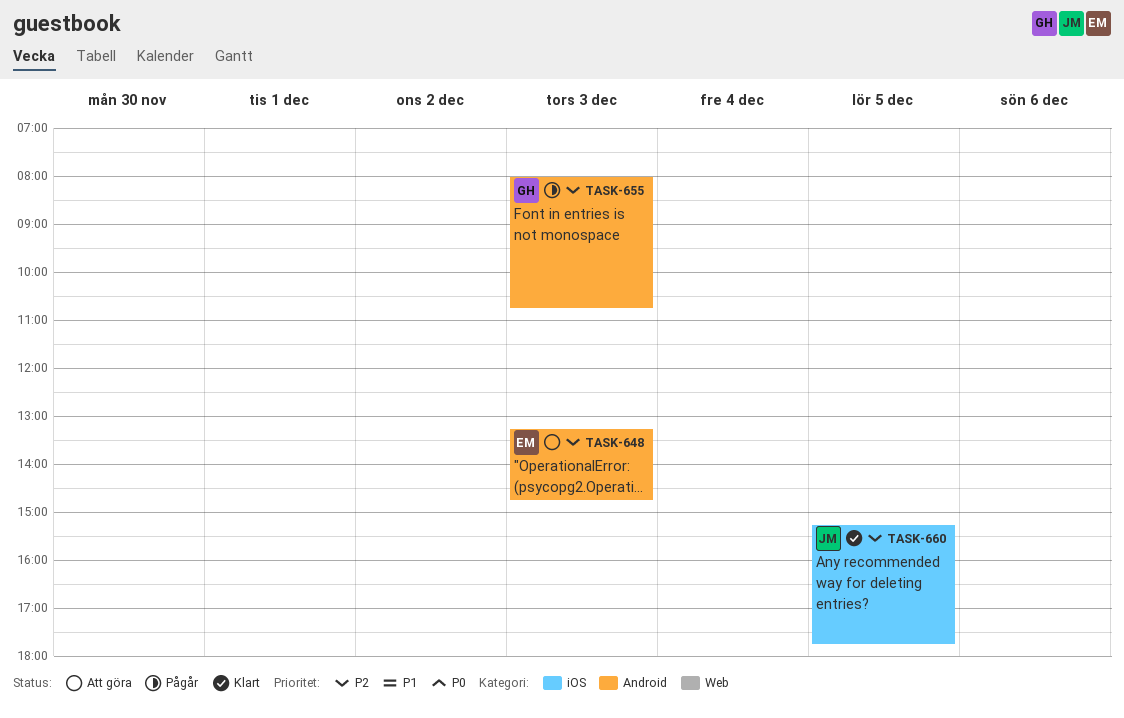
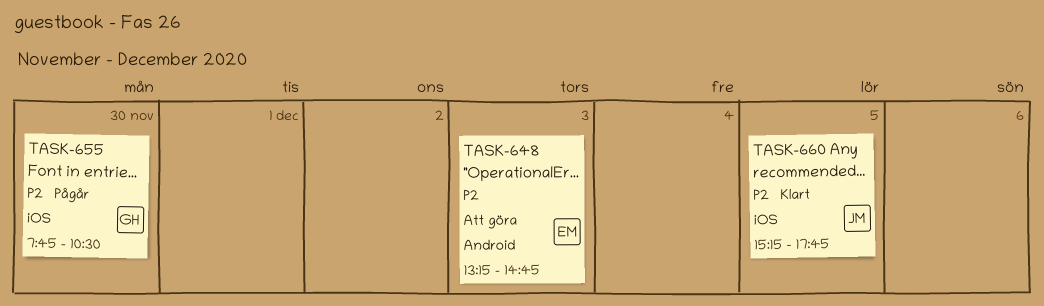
TASK-655, label: Android -> iOS
TASK-655, day: Dec 3 -> Nov 30
TASK-655, begins: 08:00 -> 07:45
TASK-655, ends: 10:45 -> 10:30

